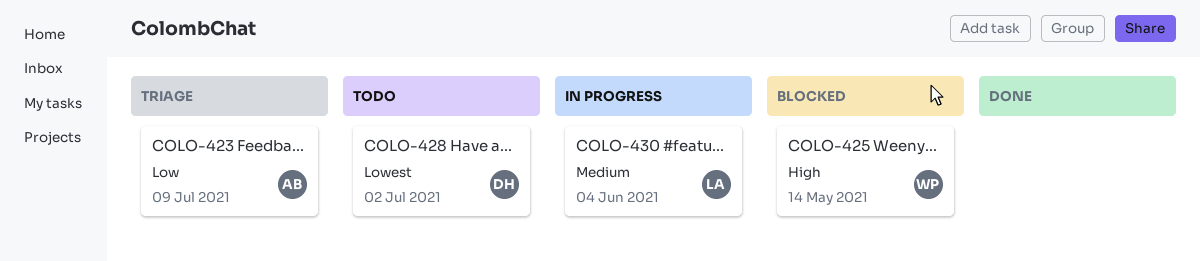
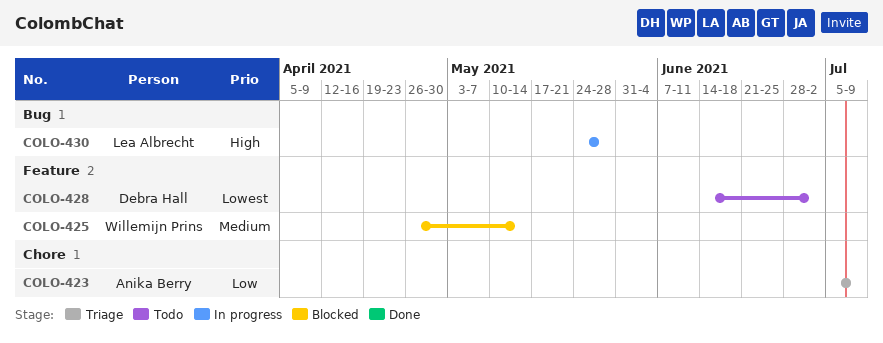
COLO-425, priority: High -> Medium
COLO-430, priority: Medium -> High
COLO-430, due: Jun 4 -> May 28

